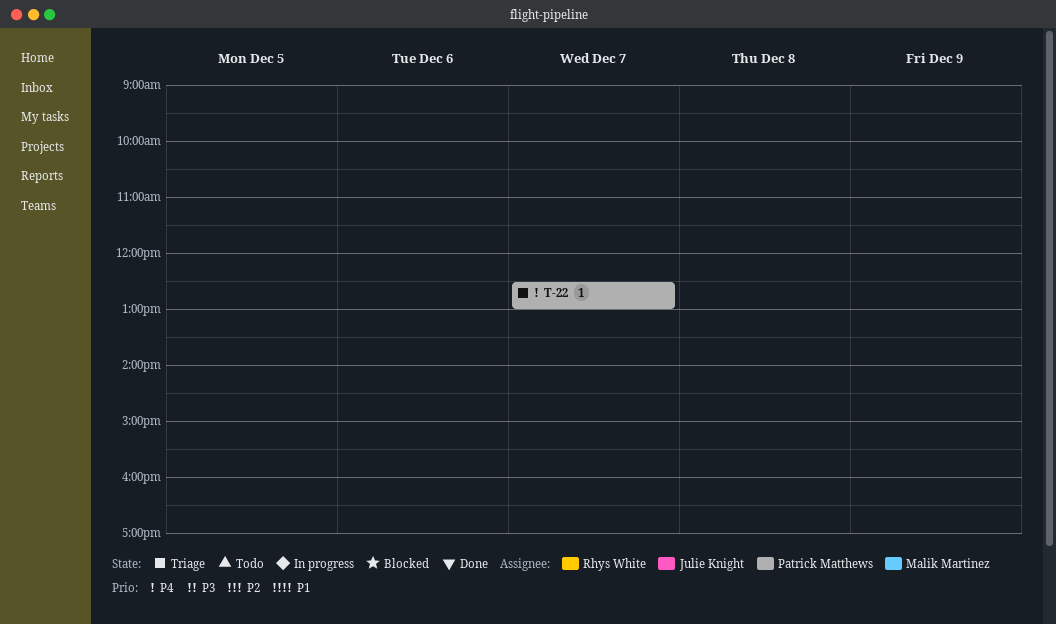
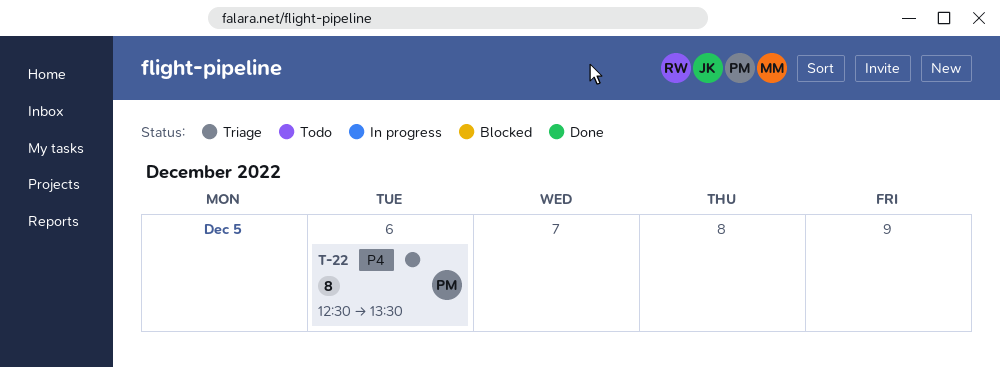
T-22, estimate: 1 -> 8
T-22, day: Dec 7 -> Dec 6
T-22, ends: 13:00 -> 13:30

